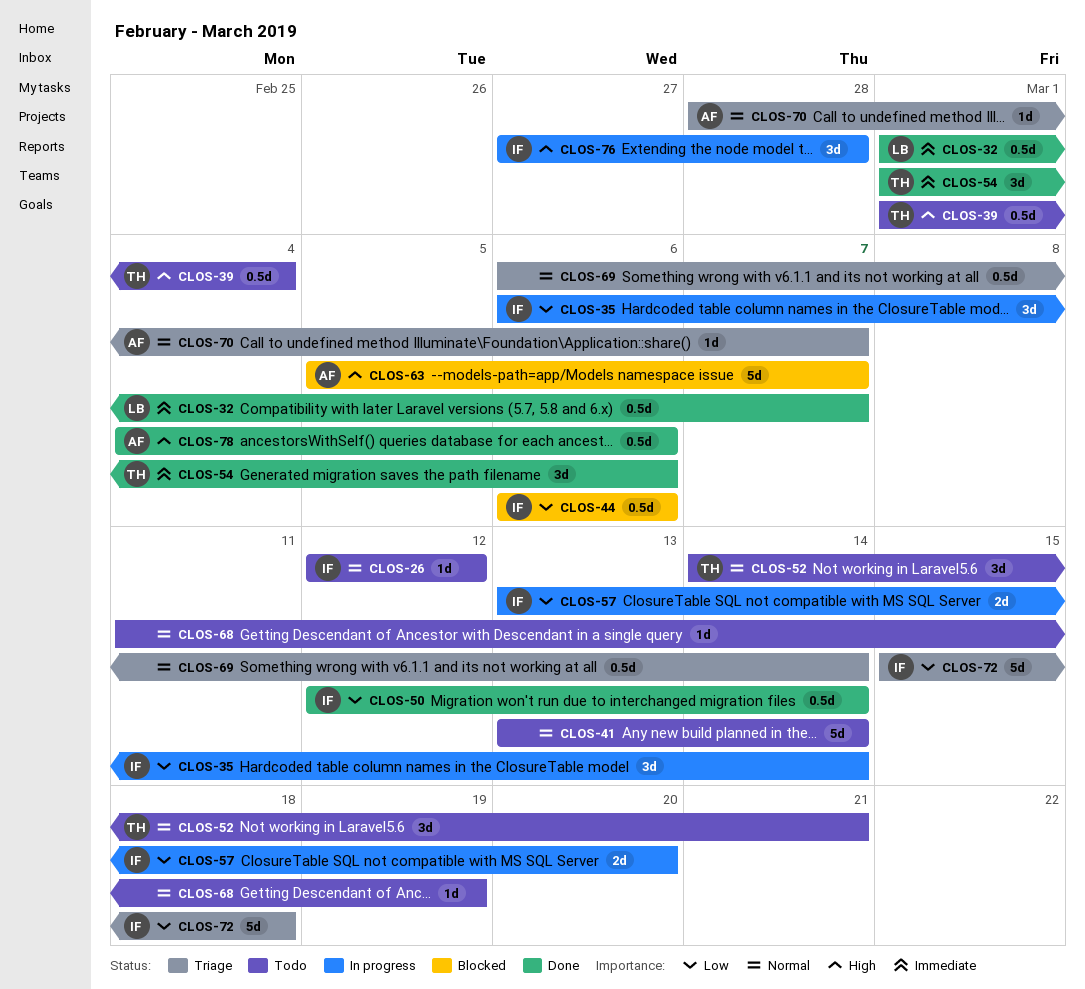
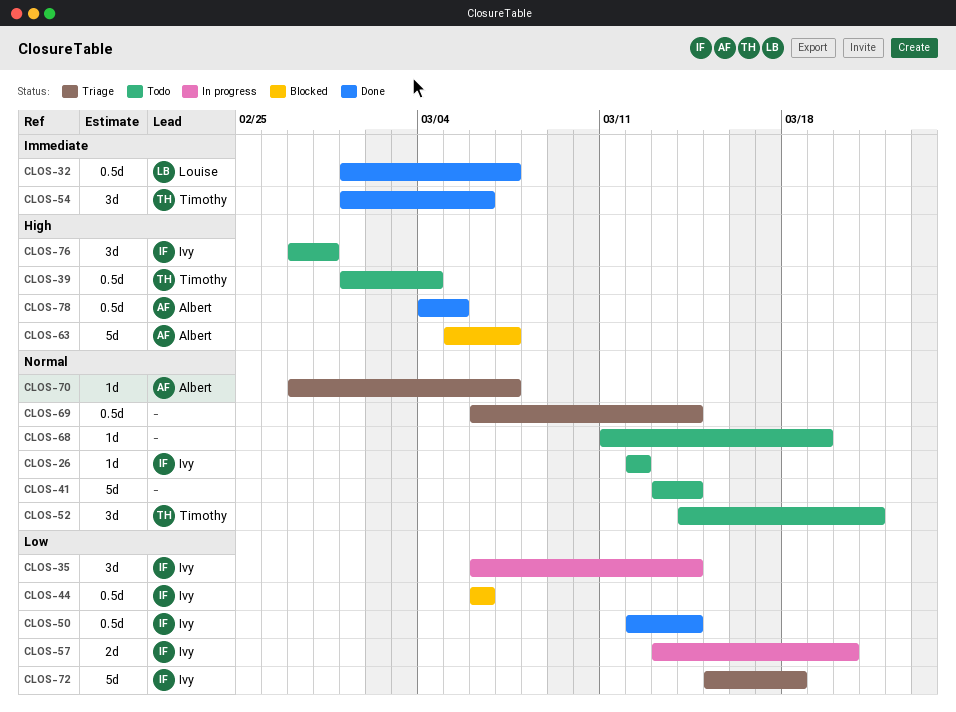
CLOS-70, start: Feb 28 -> Feb 27
CLOS-76, status: In progress -> Todo
CLOS-78, due: Mar 6 -> Mar 5

